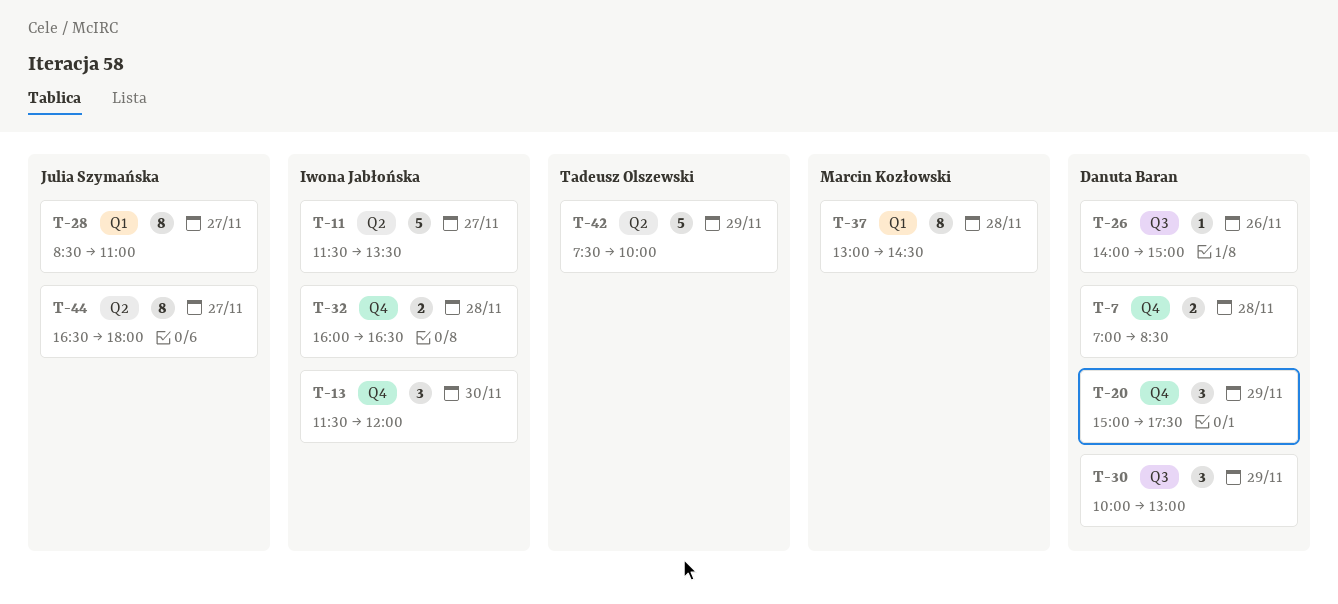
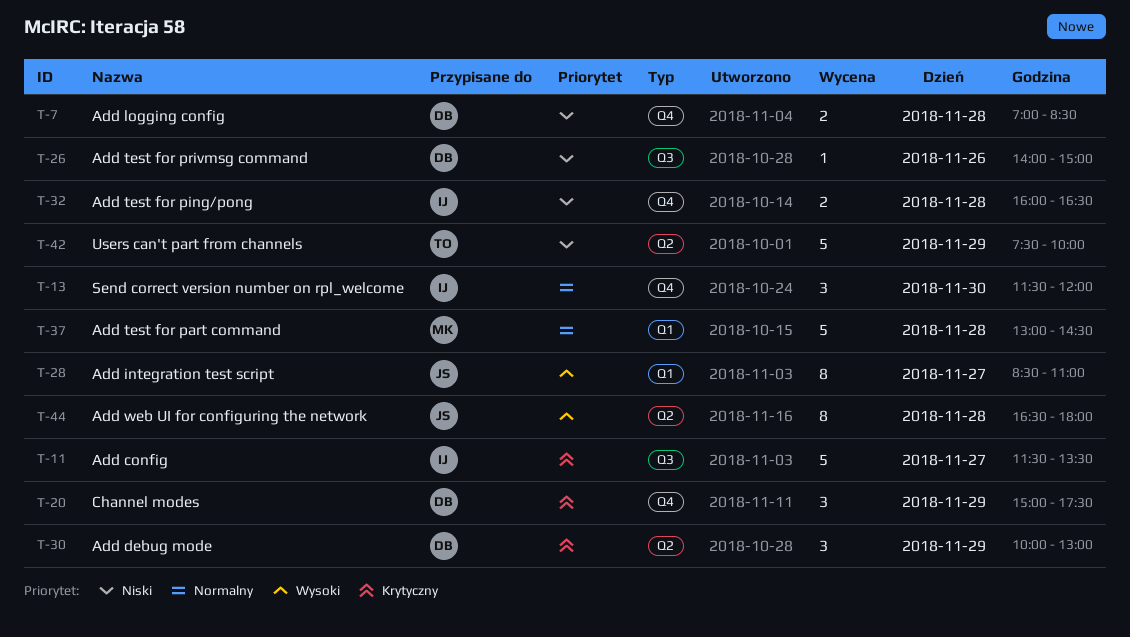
T-11, label: Q2 -> Q3
T-30, label: Q3 -> Q2
T-37, estimate: 8 -> 5
T-44, day: Nov 27 -> Nov 28

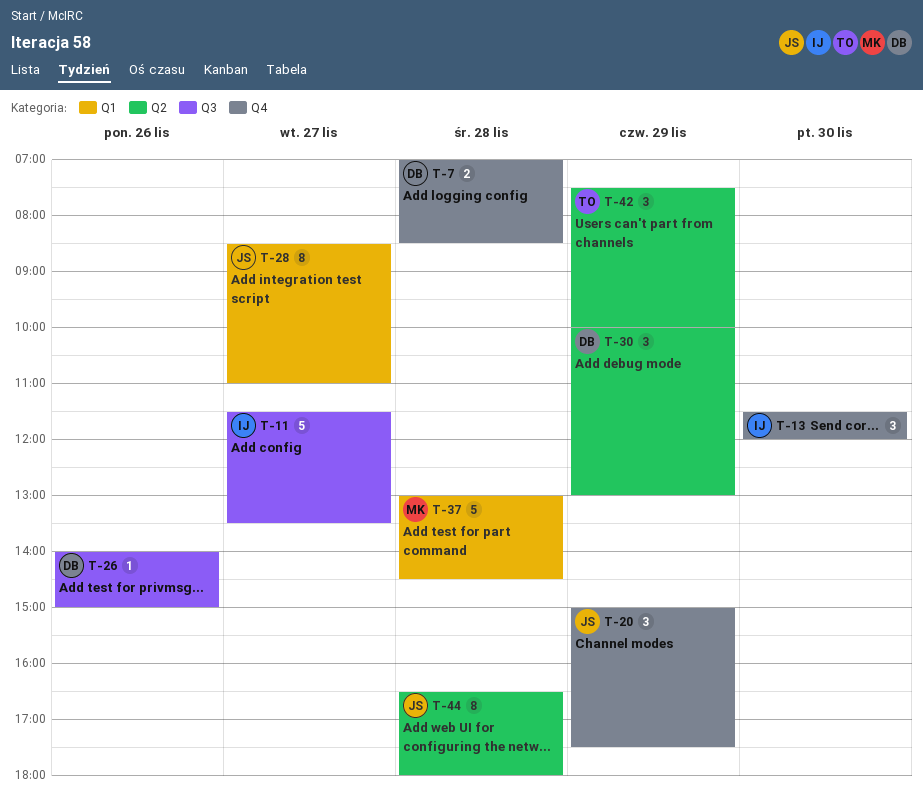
T-20, owner: DB -> JS
T-32: present -> none
T-42, estimate: 5 -> 3

